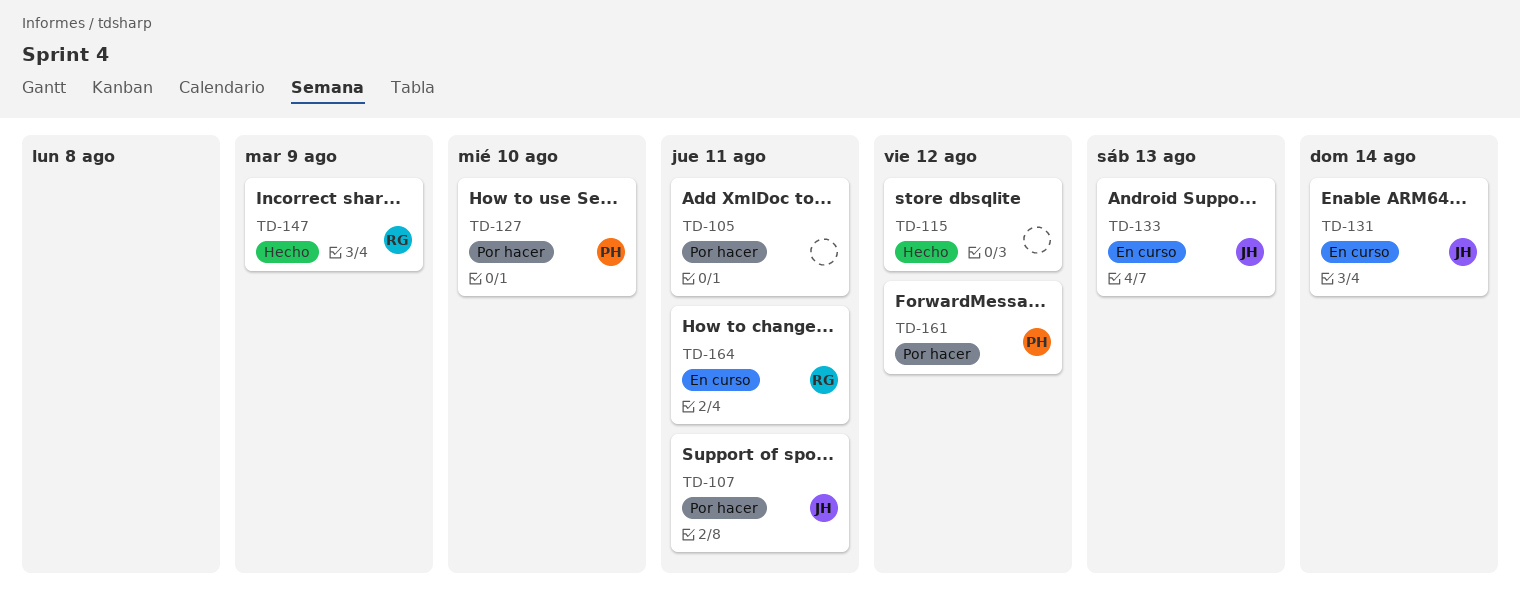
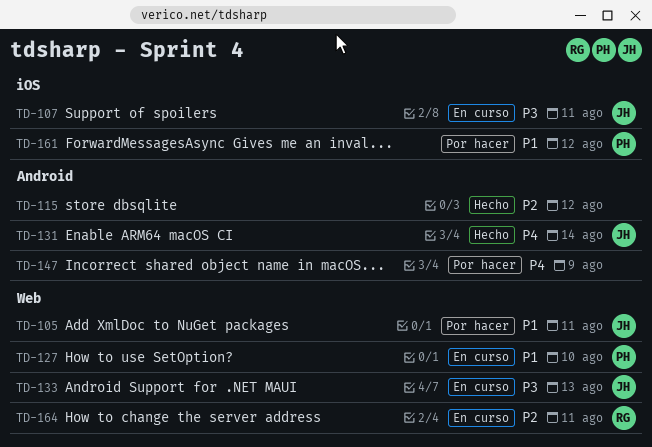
TD-105, owner: none -> JH
TD-107, status: Por hacer -> En curso
TD-127, status: Por hacer -> En curso
TD-131, status: En curso -> Hecho
TD-147, status: Hecho -> Por hacer
TD-147, owner: RG -> none

